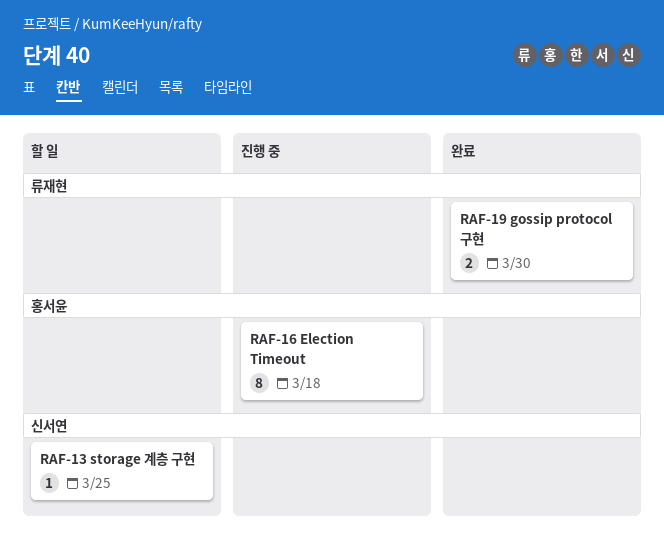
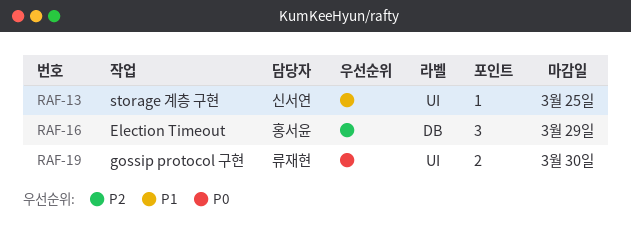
RAF-16, estimate: 8 -> 3
RAF-16, due: Mar 18 -> Mar 29

